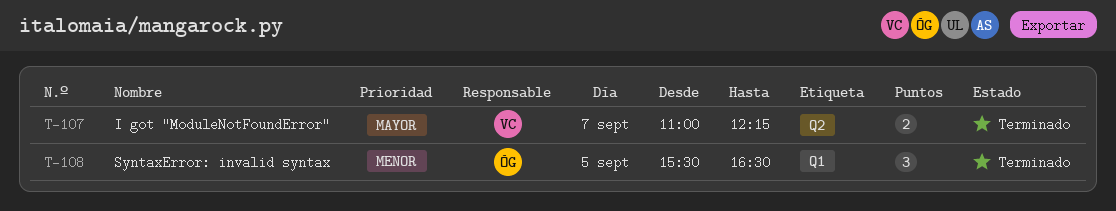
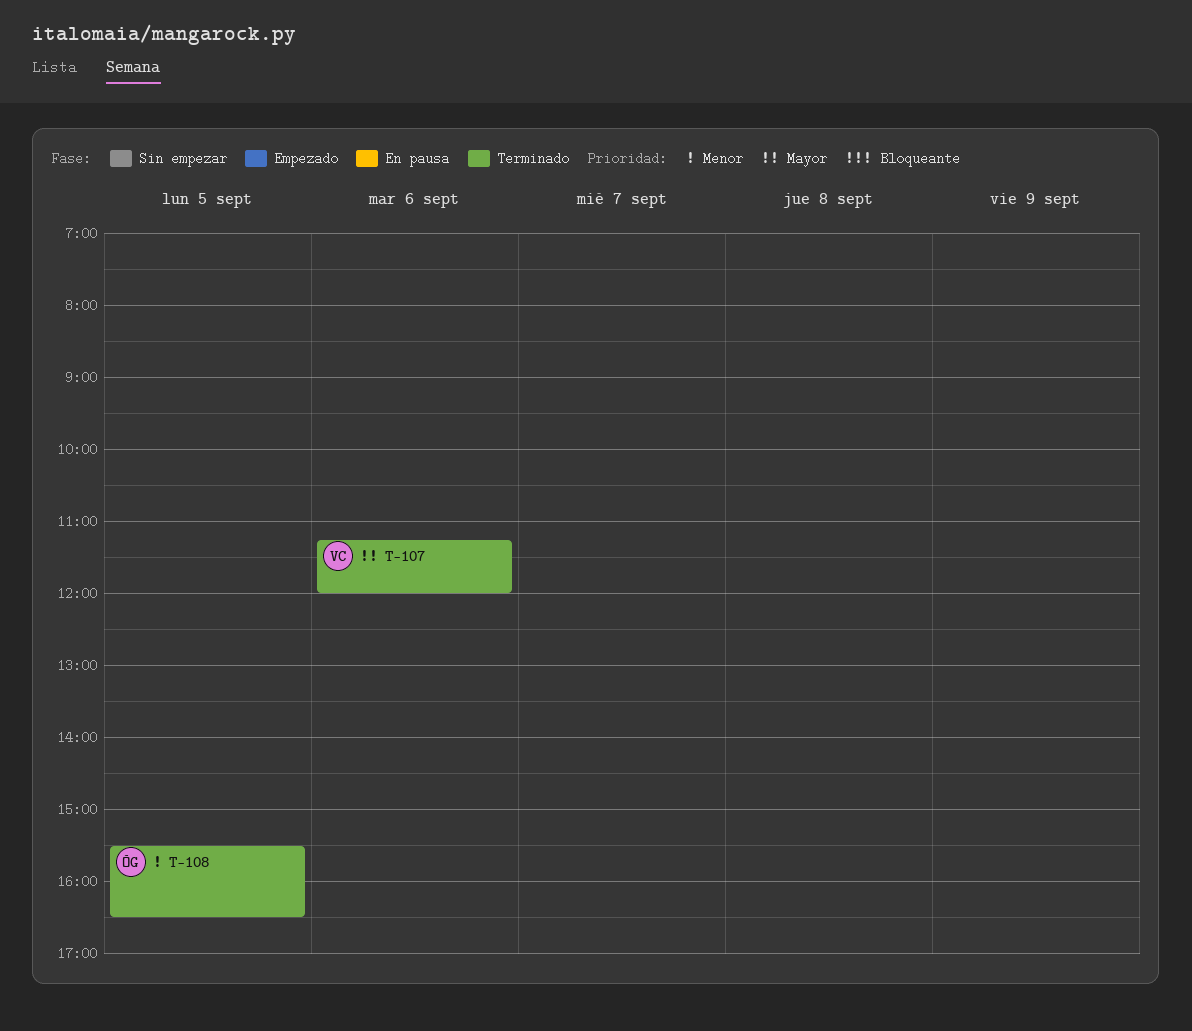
T-107, day: Sep 7 -> Sep 6
T-107, begins: 11:00 -> 11:15
T-107, ends: 12:15 -> 12:00

